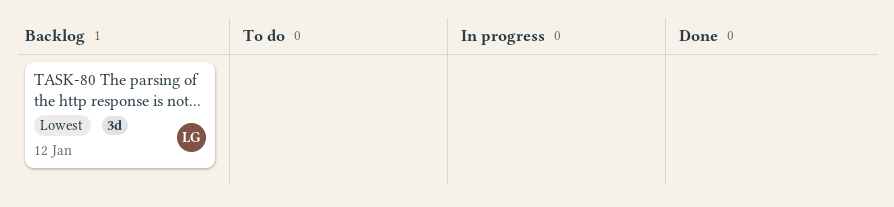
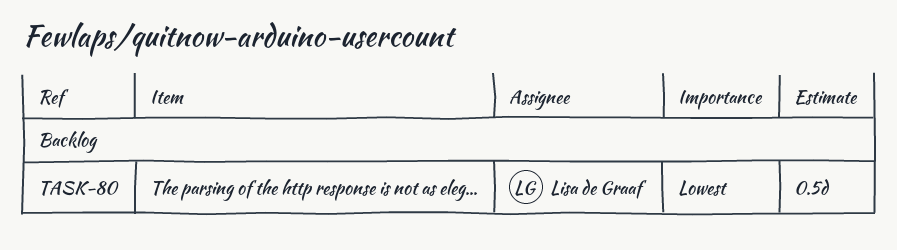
TASK-80, estimate: 3d -> 0.5d

